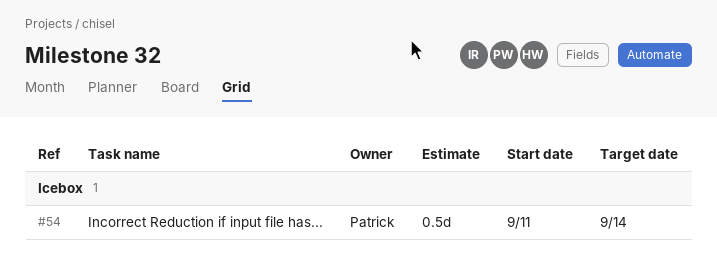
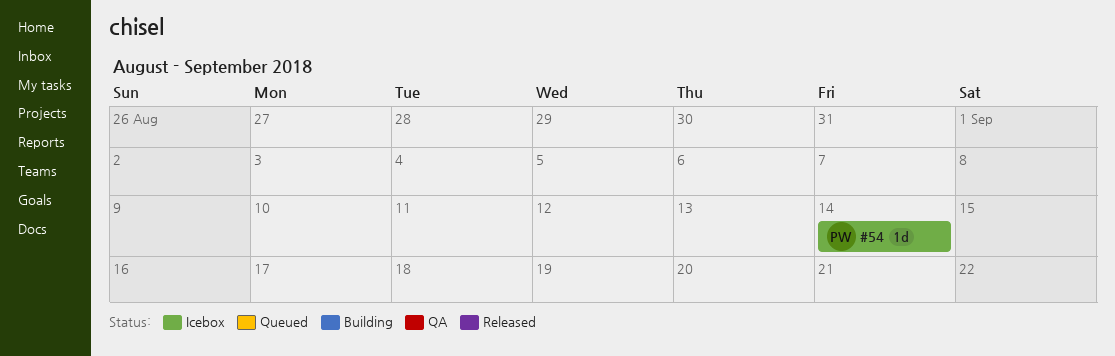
#54, estimate: 0.5d -> 1d
#54, start: Sep 11 -> Sep 14

